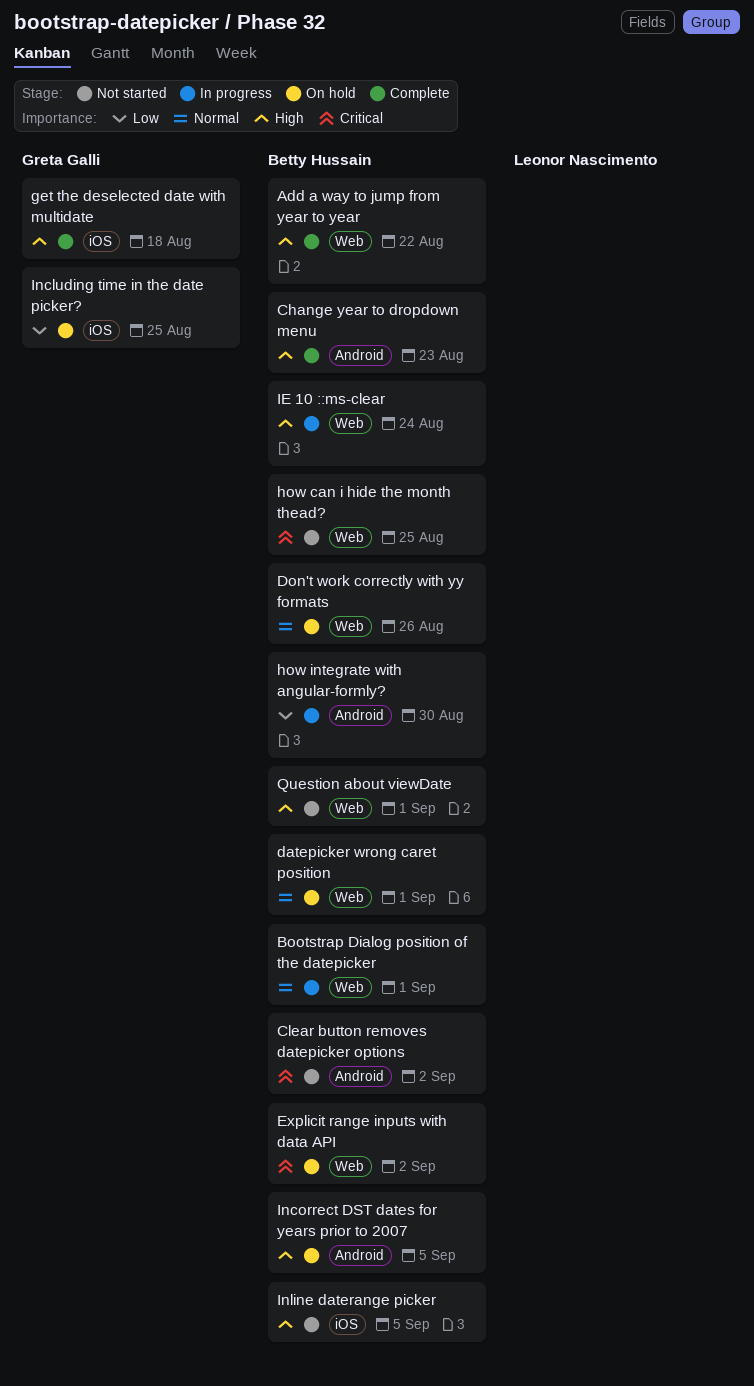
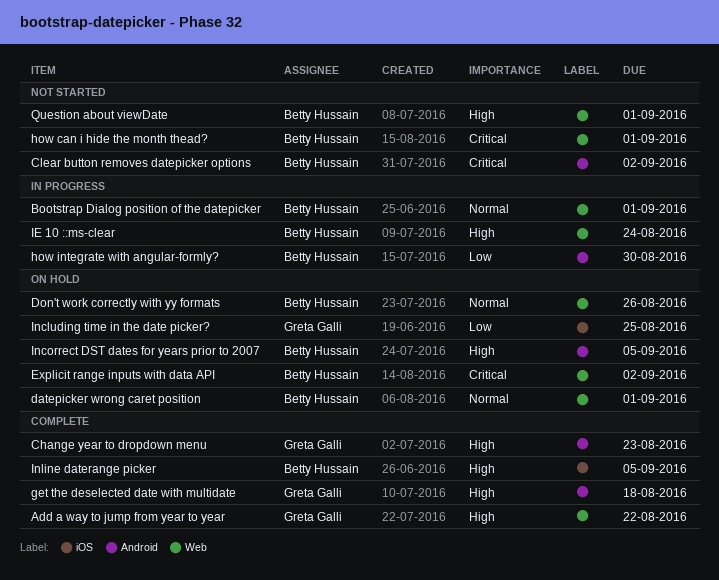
Add a way to jump from year to year, owner: Betty Hussain -> Greta Galli
Change year to dropdown menu, owner: Betty Hussain -> Greta Galli
get the deselected date with multidate, label: iOS -> Android
how can i hide the month thead?, due: Aug 25 -> Sep 1
Inline daterange picker, status: Not started -> Complete

